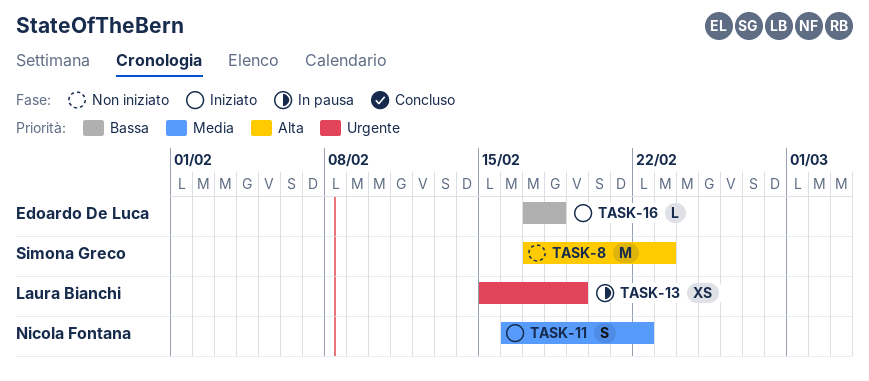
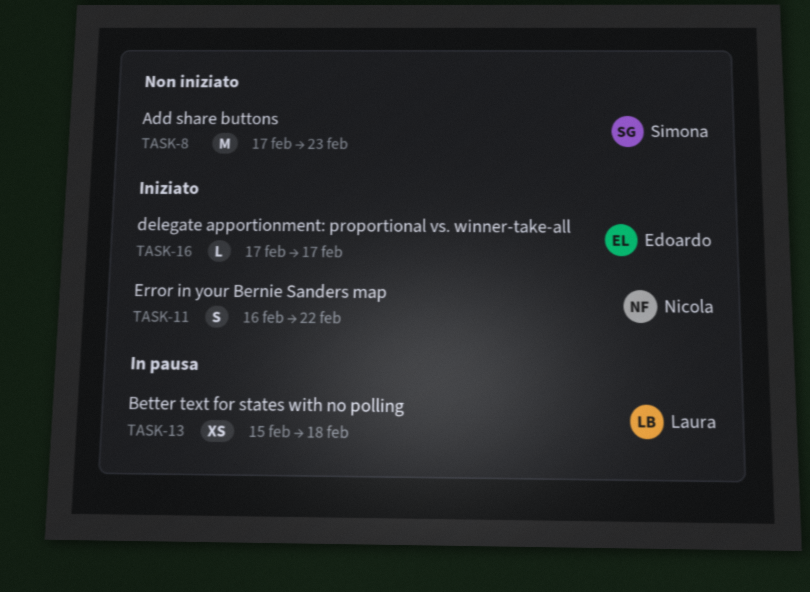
TASK-13, due: Feb 19 -> Feb 18
TASK-16, due: Feb 18 -> Feb 17

